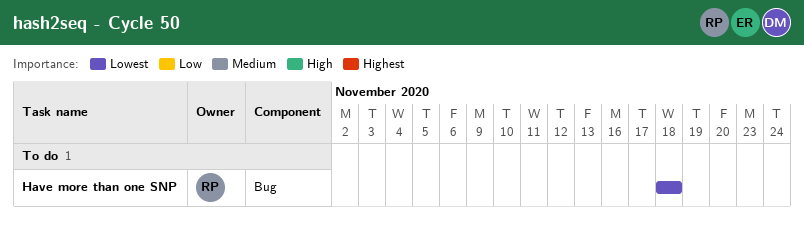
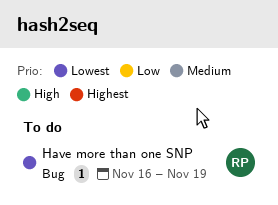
Have more than one SNP, start: Nov 18 -> Nov 16
Have more than one SNP, due: Nov 18 -> Nov 19

